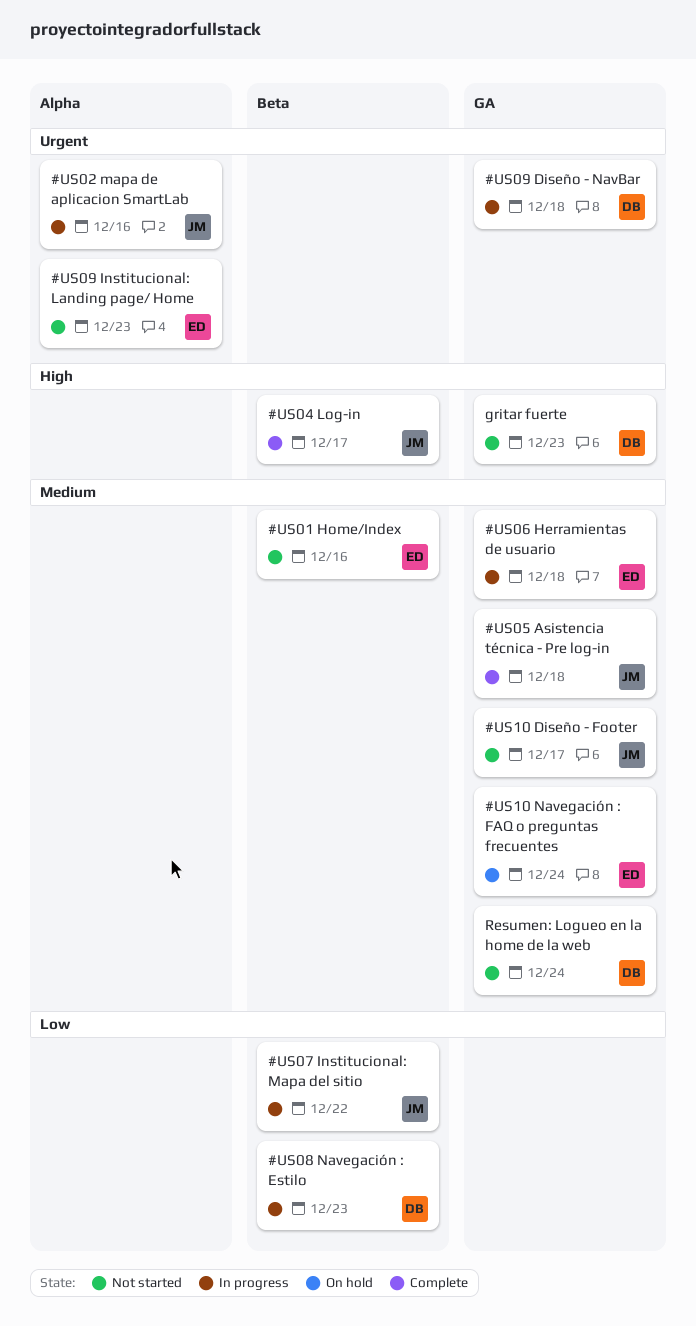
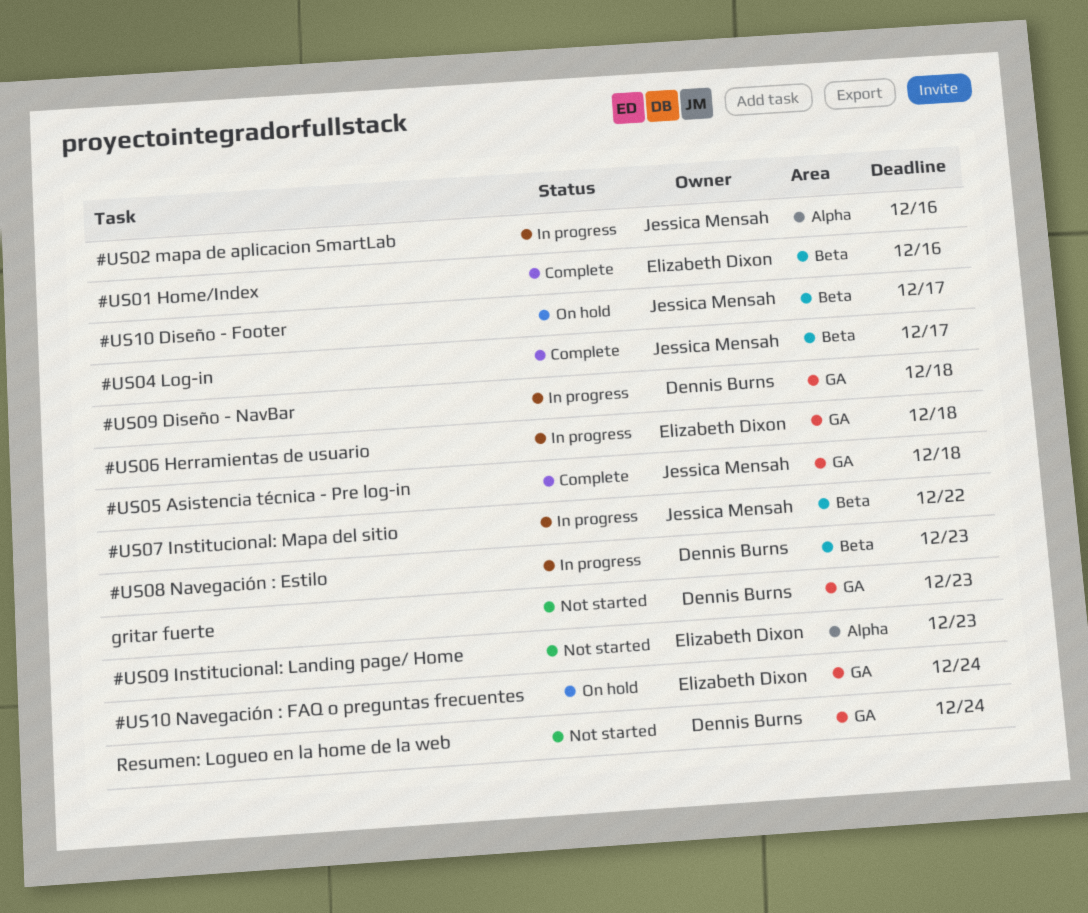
#US01 Home/Index, status: Not started -> Complete
#US10 Diseño - Footer, status: Not started -> On hold
#US10 Diseño - Footer, label: GA -> Beta

